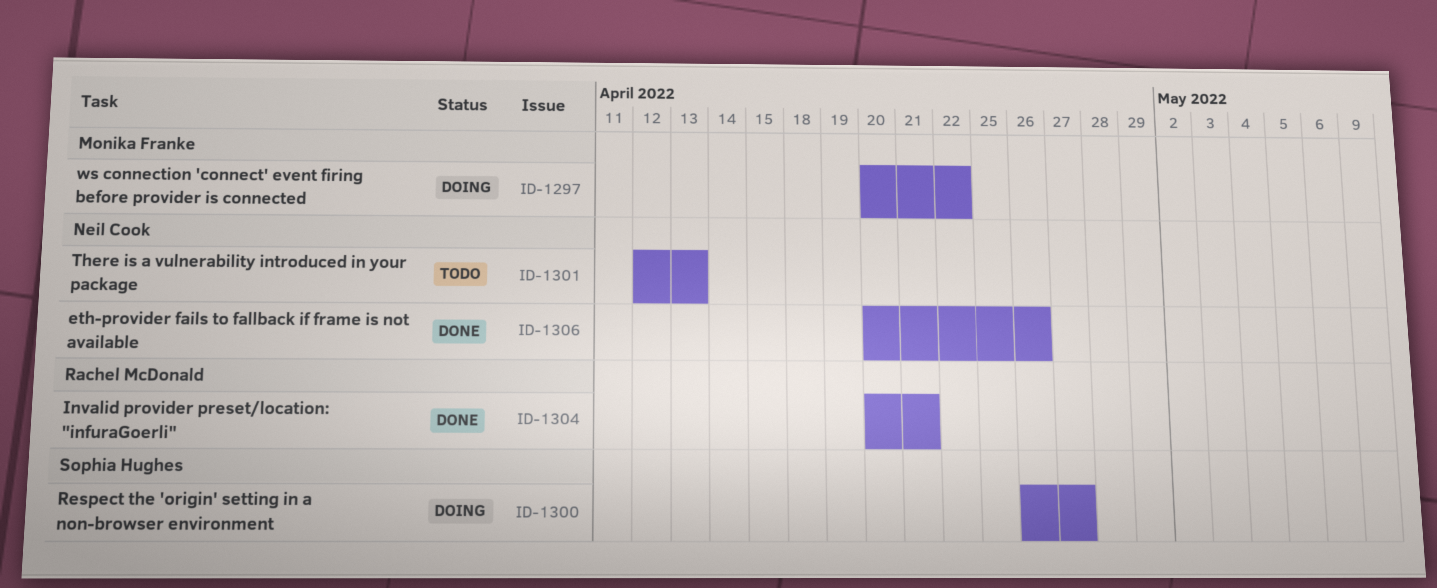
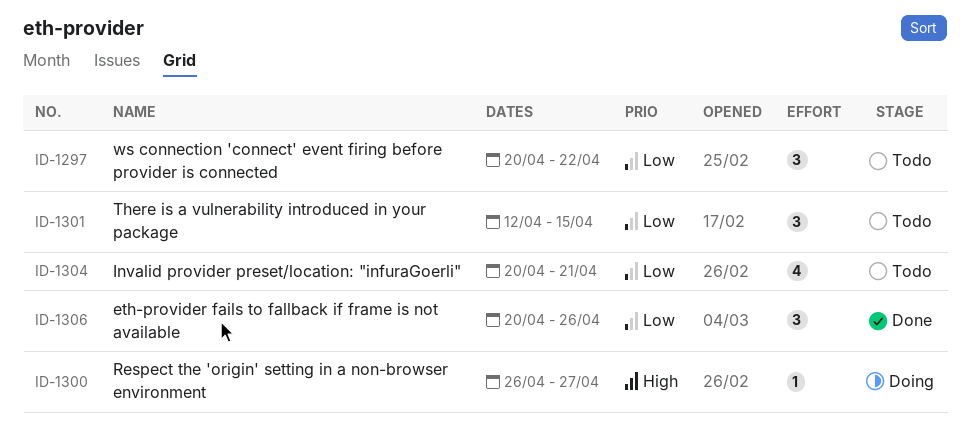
ID-1297, status: Doing -> Todo
ID-1301, due: Apr 13 -> Apr 15
ID-1304, status: Done -> Todo

